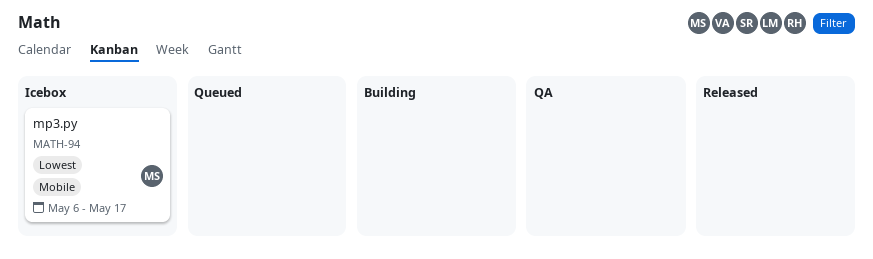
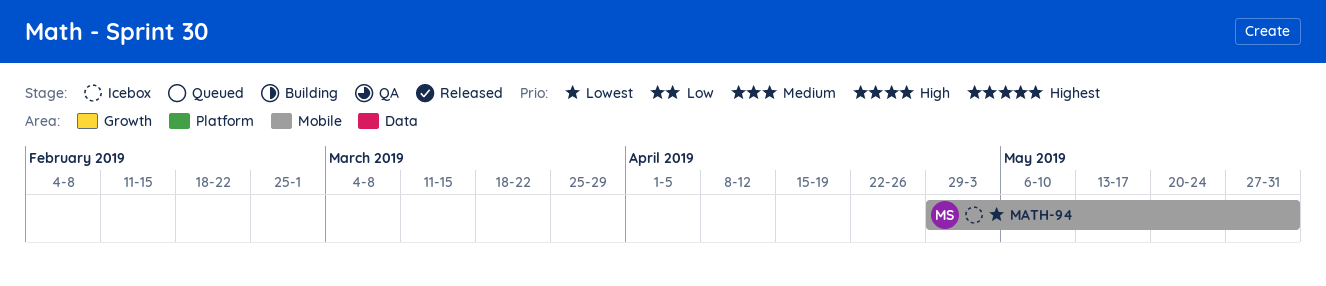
MATH-94, start: May 6 -> Apr 29
MATH-94, due: May 17 -> May 31

